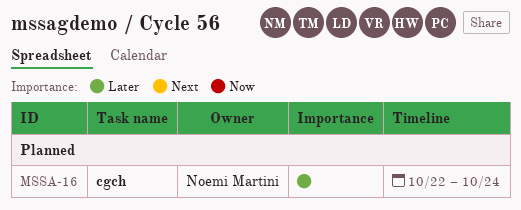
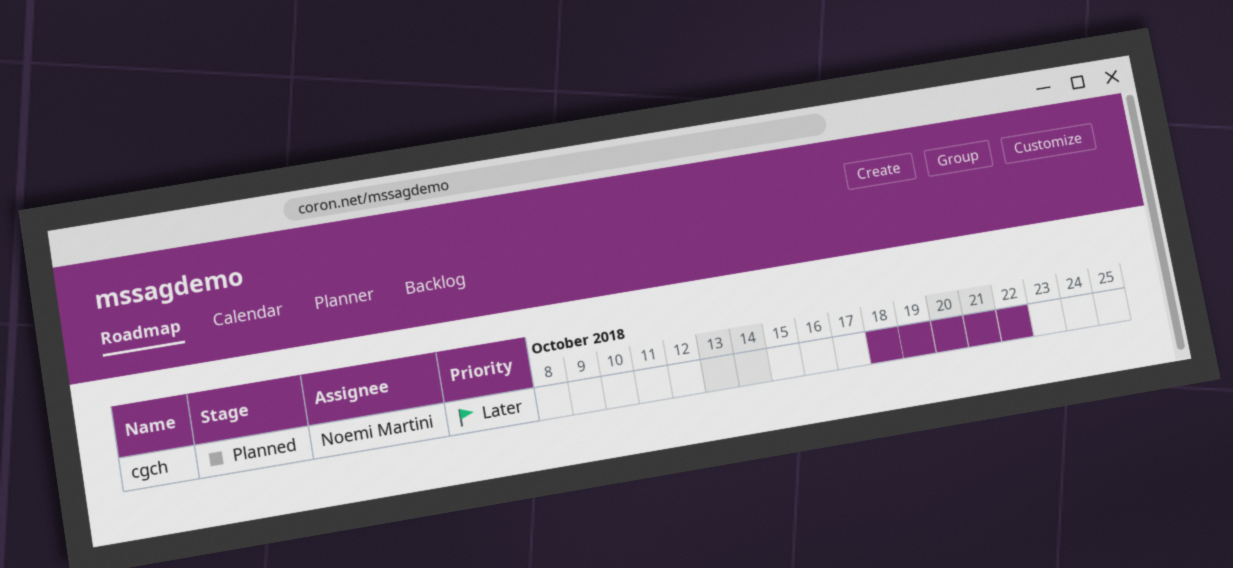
cgch, start: Oct 22 -> Oct 18
cgch, due: Oct 24 -> Oct 22

